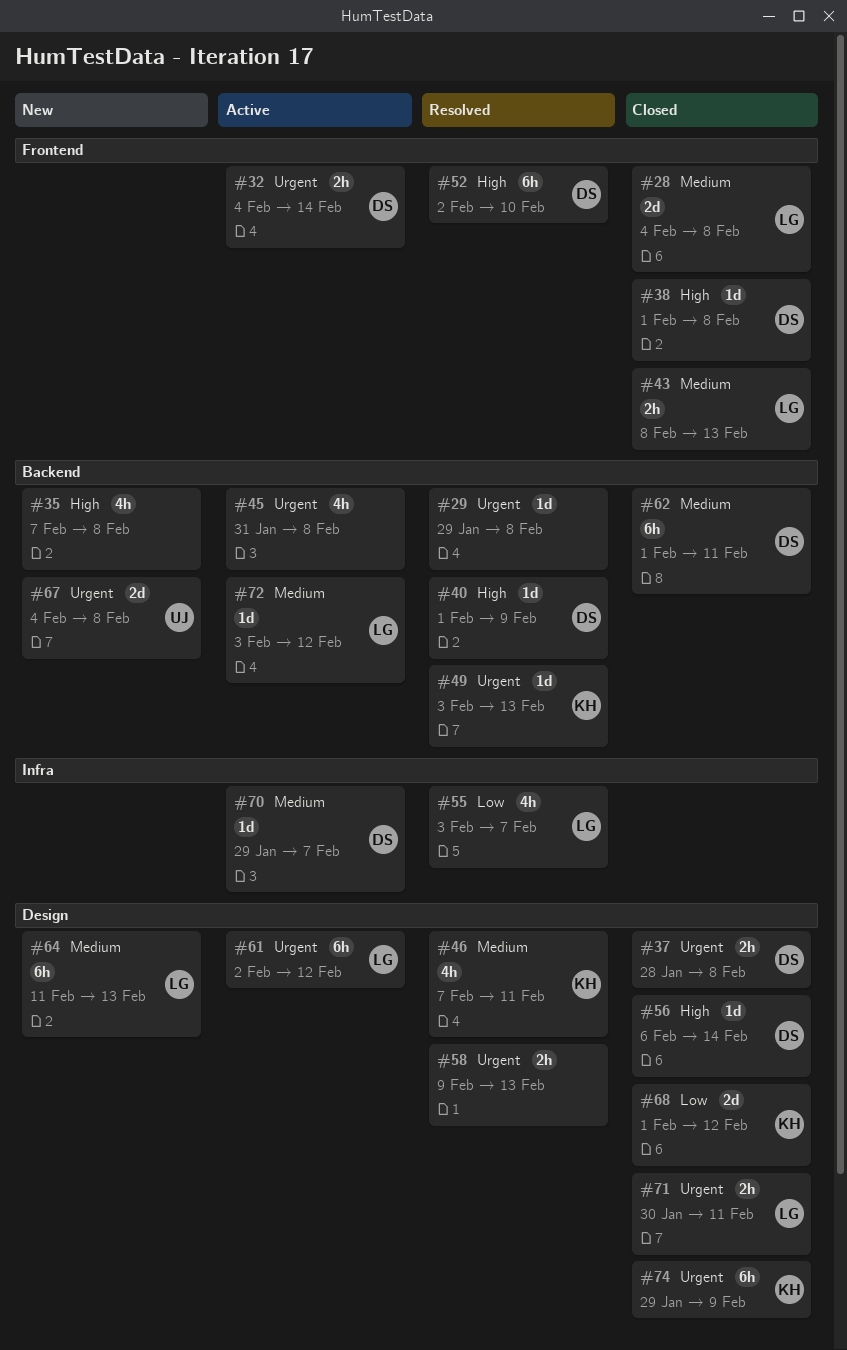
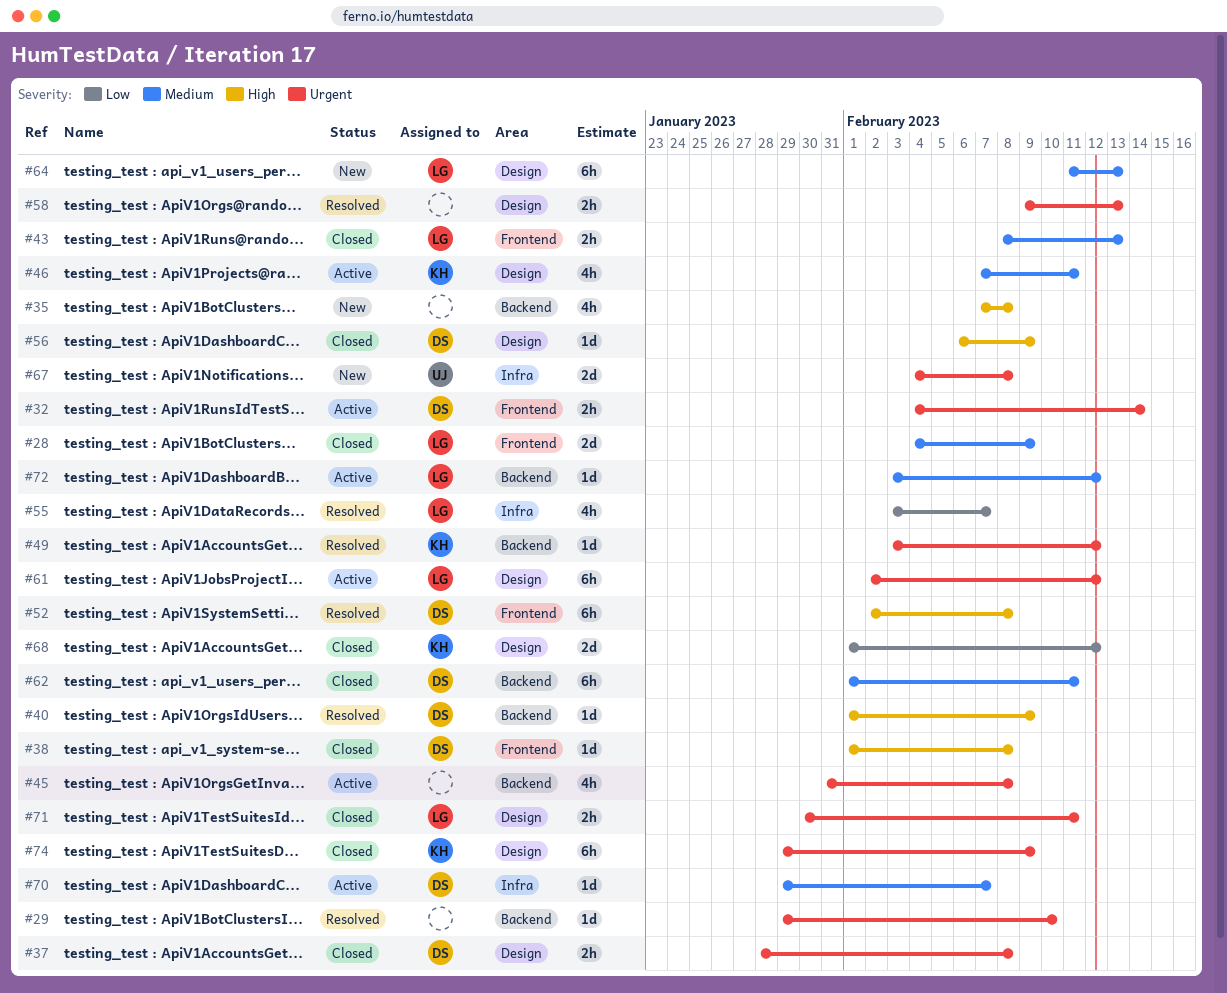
#28, due: Feb 8 -> Feb 9
#29, due: Feb 8 -> Feb 10
#46, status: Resolved -> Active
#49, due: Feb 13 -> Feb 12
#52, due: Feb 10 -> Feb 8
#56, due: Feb 14 -> Feb 9
#67, label: Backend -> Infra

